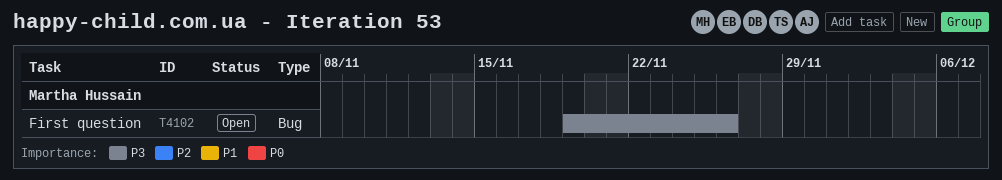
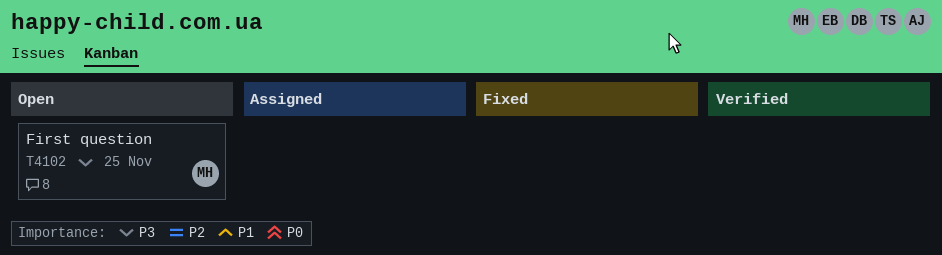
T4102, due: Nov 26 -> Nov 25

